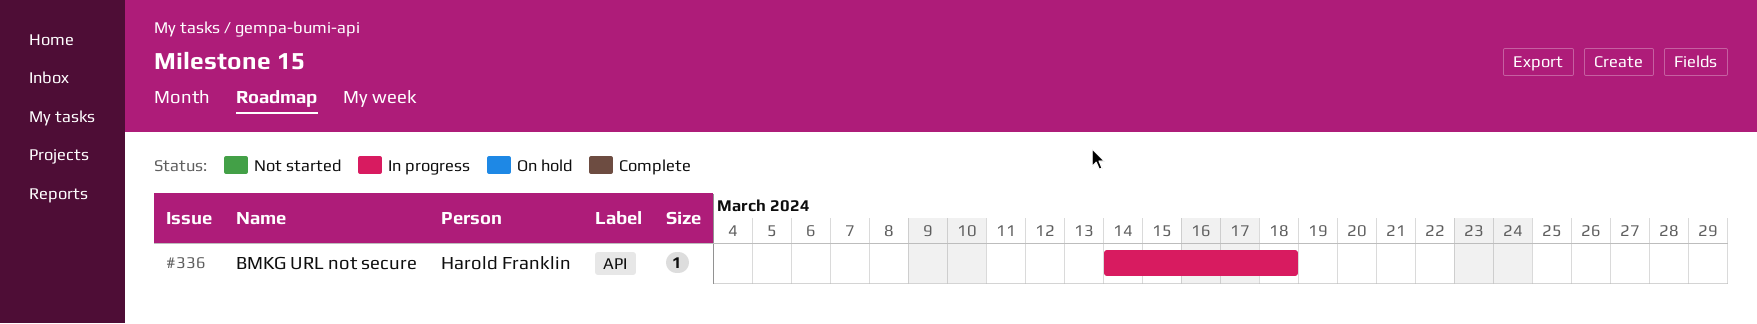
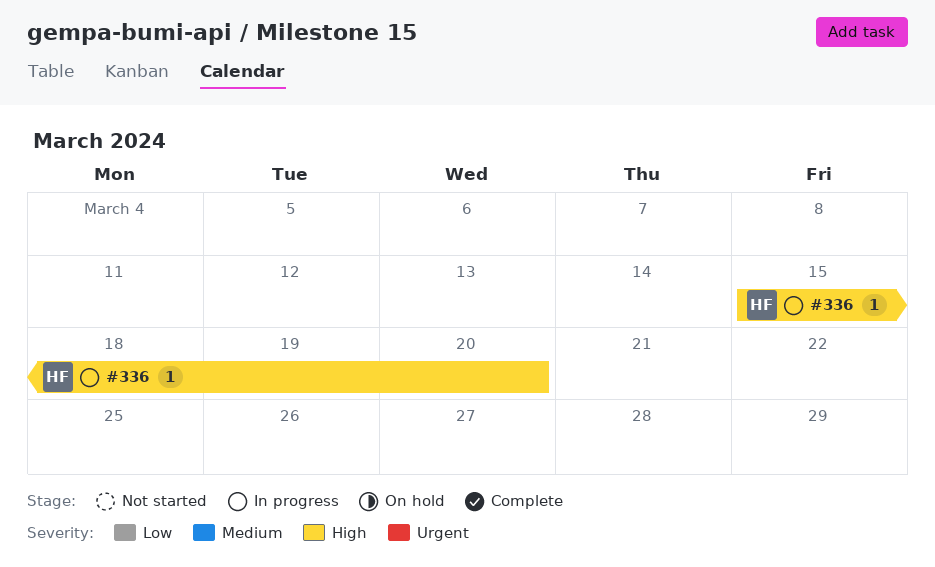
#336, start: Mar 14 -> Mar 15
#336, due: Mar 18 -> Mar 20

